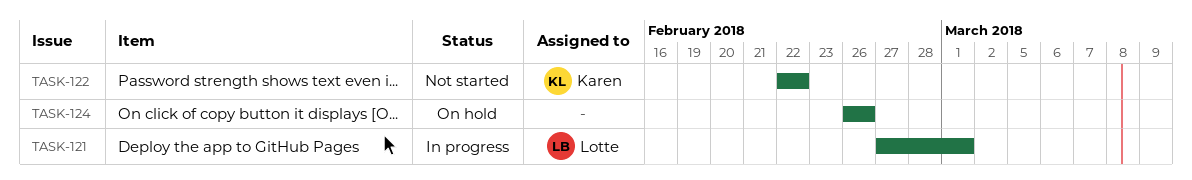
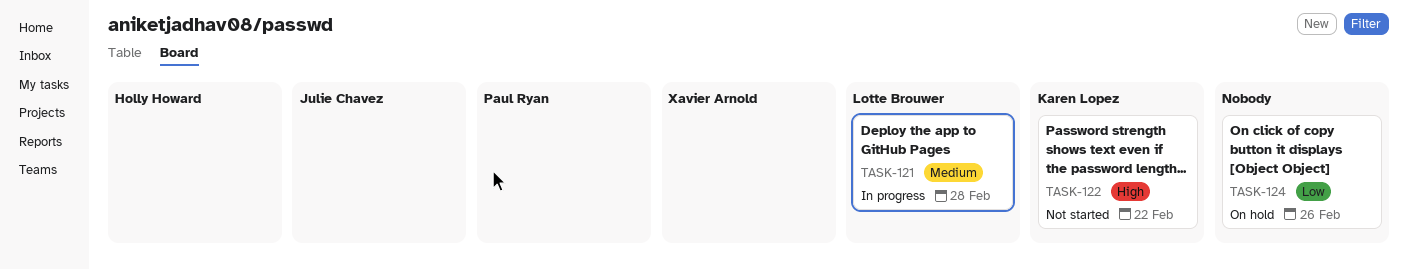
TASK-121, due: Mar 1 -> Feb 28

